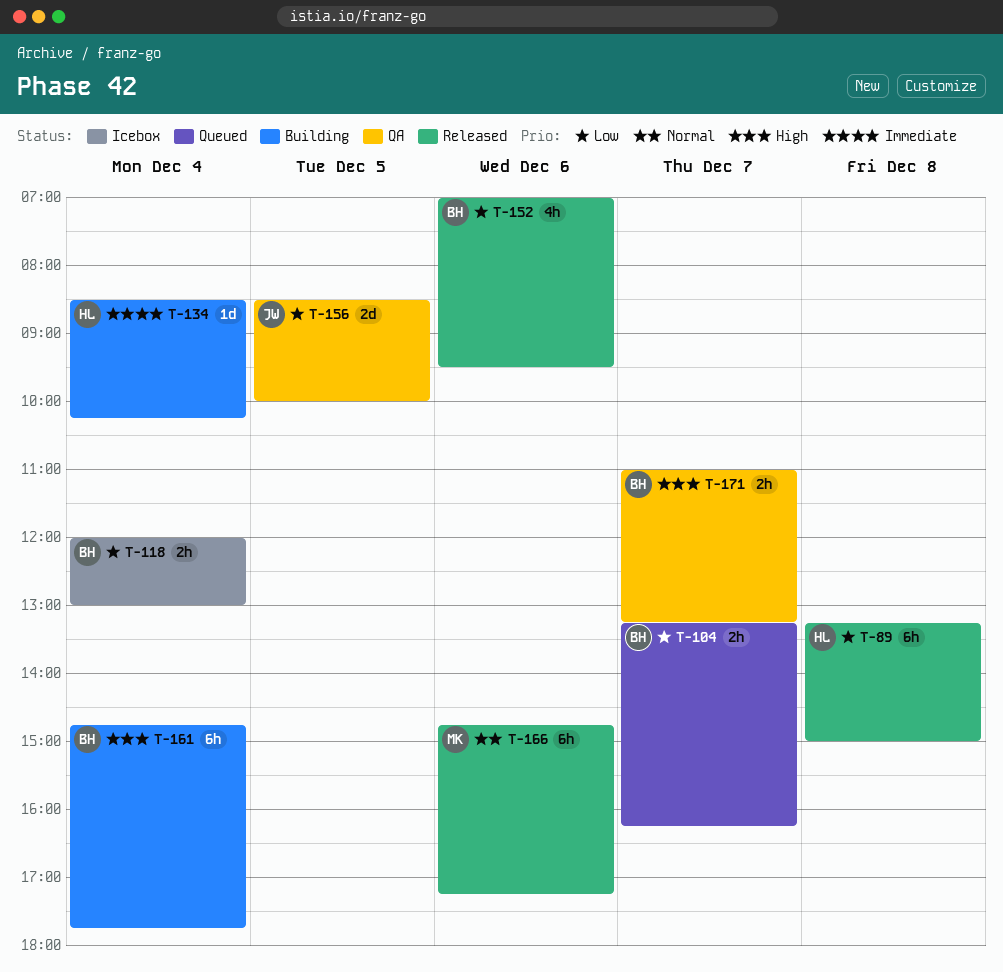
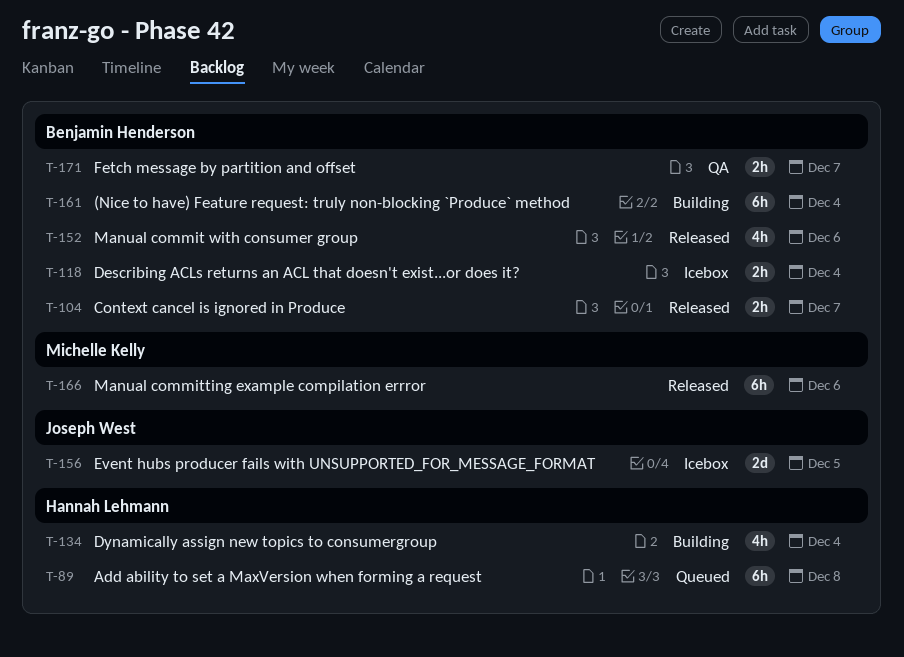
T-89, status: Released -> Queued
T-104, status: Queued -> Released
T-134, estimate: 1d -> 4h
T-156, status: QA -> Icebox

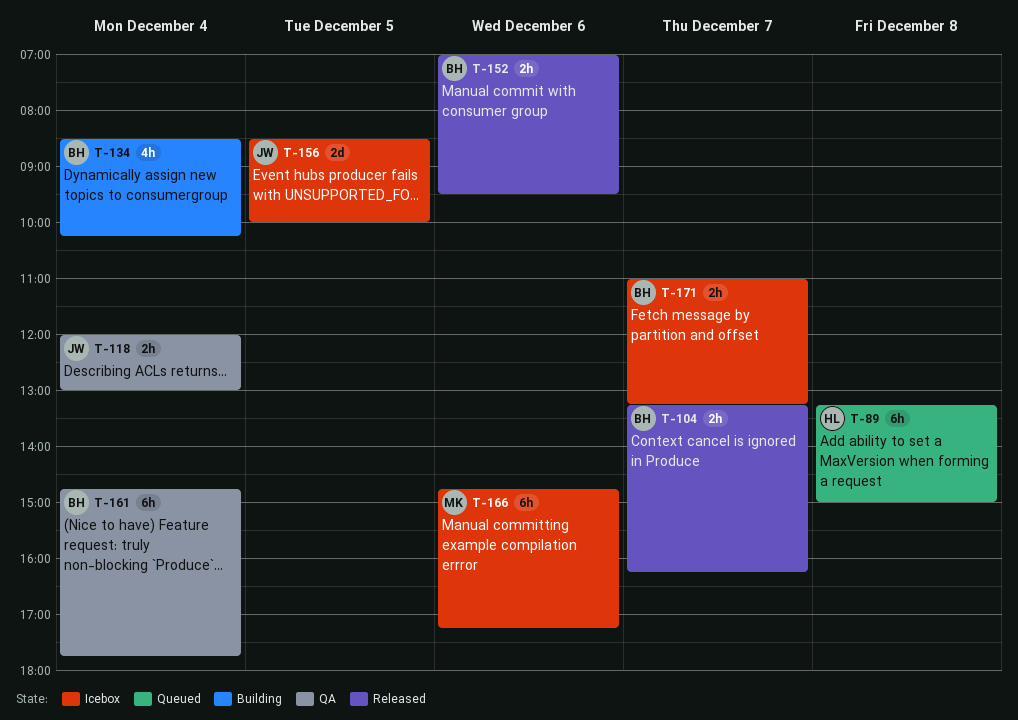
T-118, status: Icebox -> QA
T-118, owner: Benjamin Henderson -> Joseph West
T-134, owner: Hannah Lehmann -> Benjamin Henderson
T-152, estimate: 4h -> 2h
T-161, status: Building -> QA
T-166, status: Released -> Icebox
T-171, status: QA -> Icebox

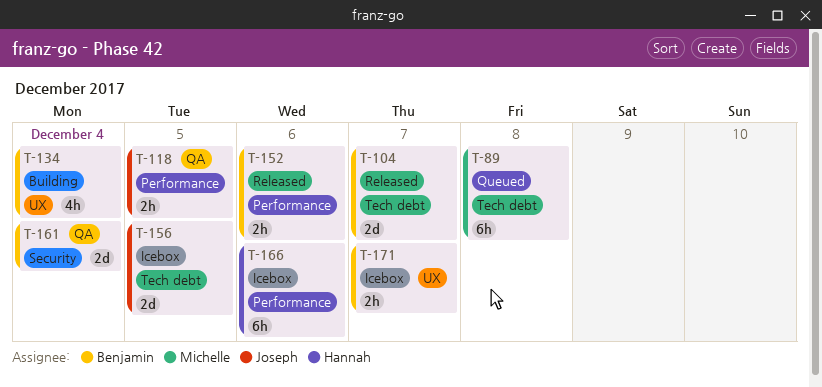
T-89, owner: Hannah -> Michelle
T-104, estimate: 2h -> 2d
T-118, day: Dec 4 -> Dec 5
T-161, estimate: 6h -> 2d
T-166, owner: Michelle -> Hannah

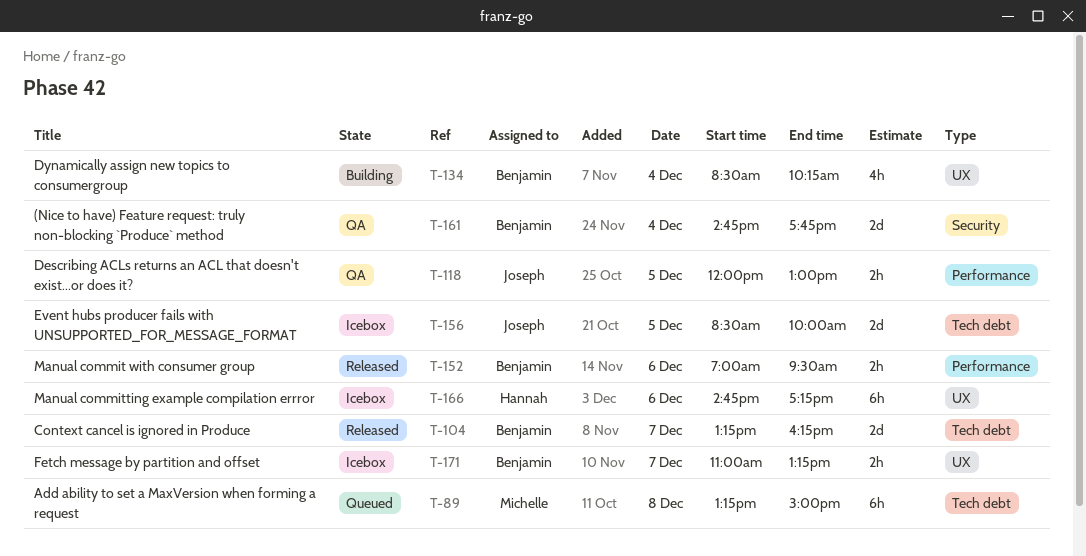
T-166, label: Performance -> UX

